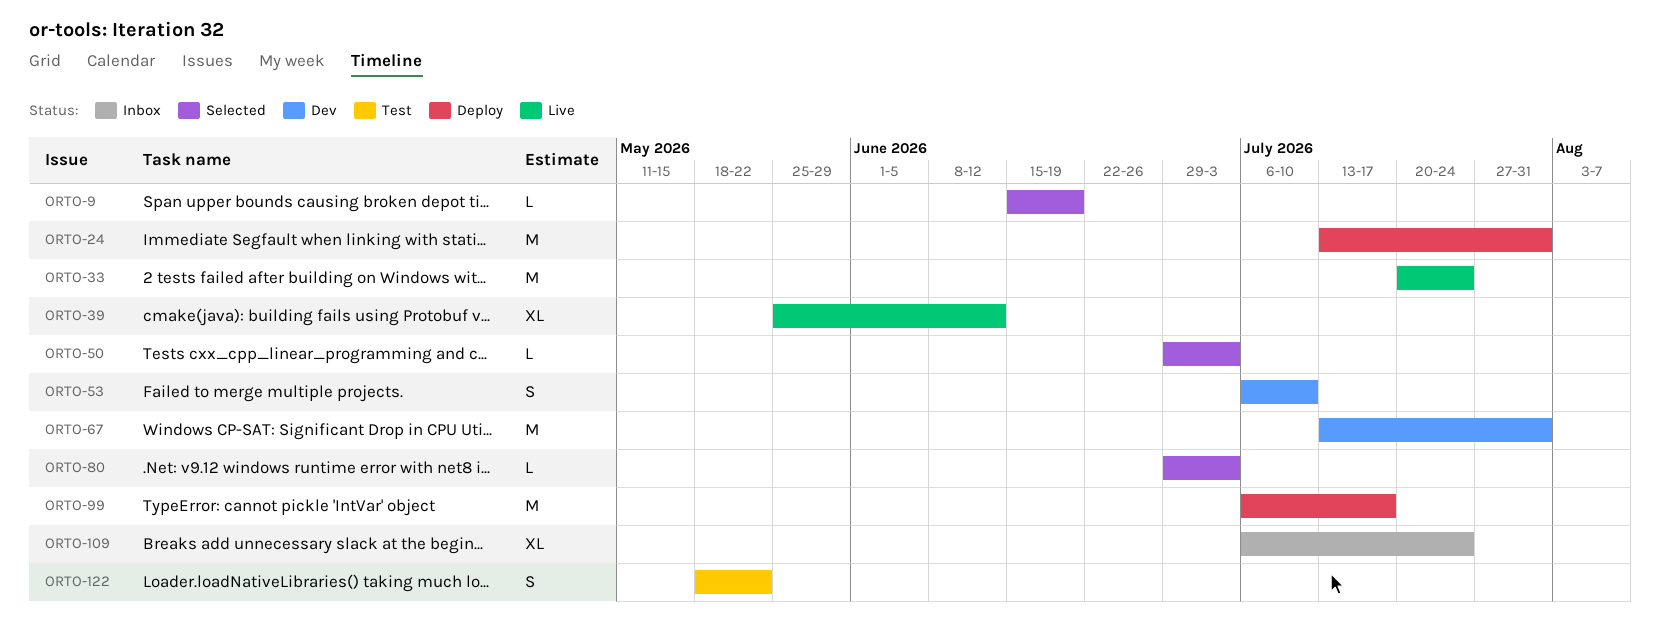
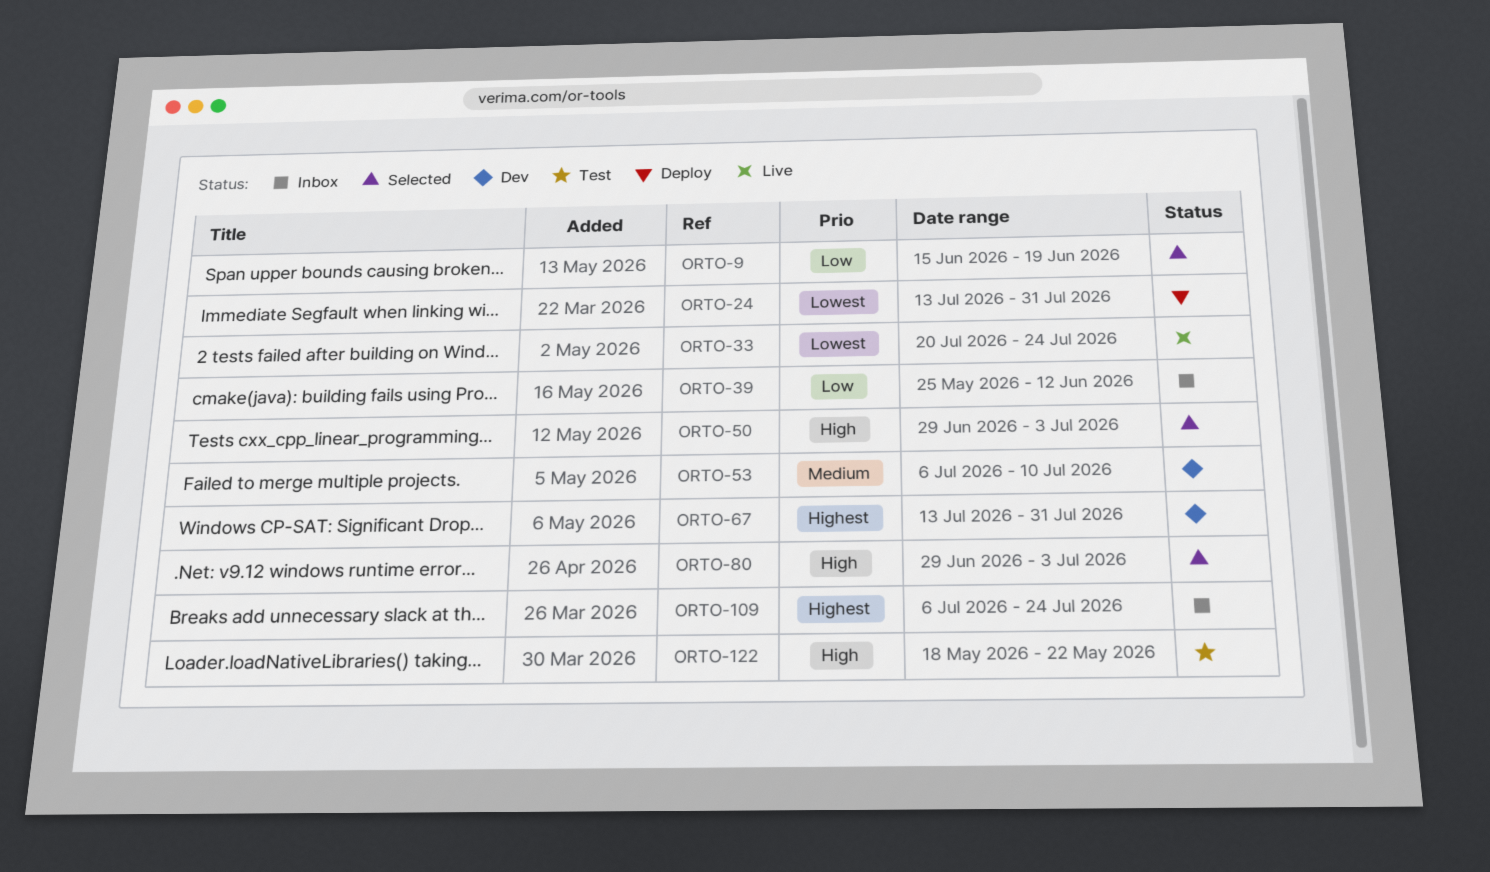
ORTO-39, status: Live -> Inbox
ORTO-99: present -> none

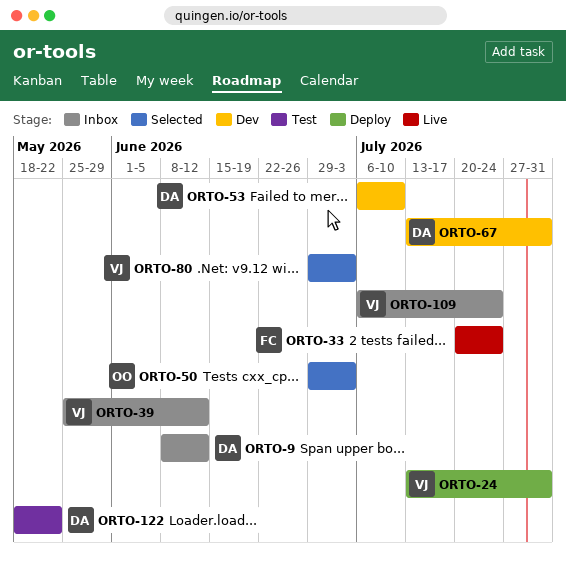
ORTO-9, status: Selected -> Inbox
ORTO-9, start: Jun 15 -> Jun 8
ORTO-9, due: Jun 19 -> Jun 12

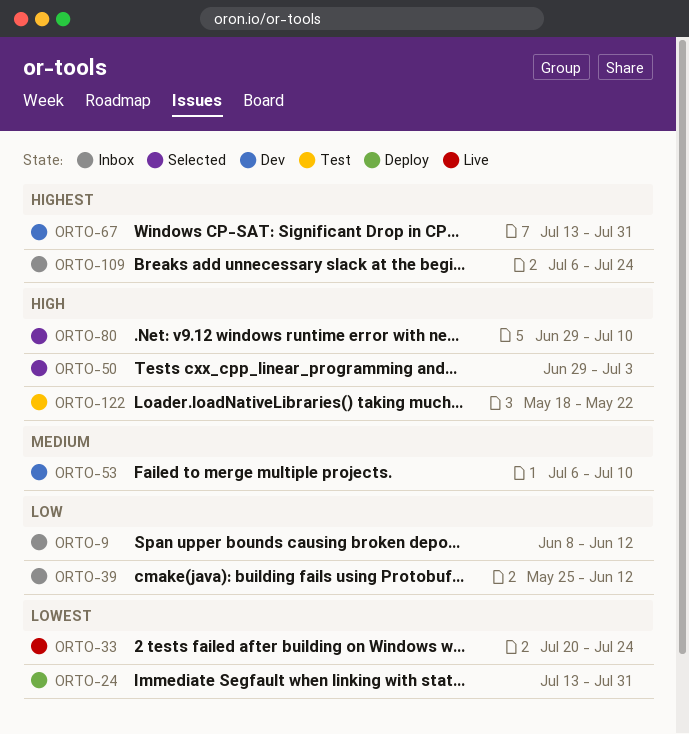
ORTO-80, due: Jul 3 -> Jul 10

